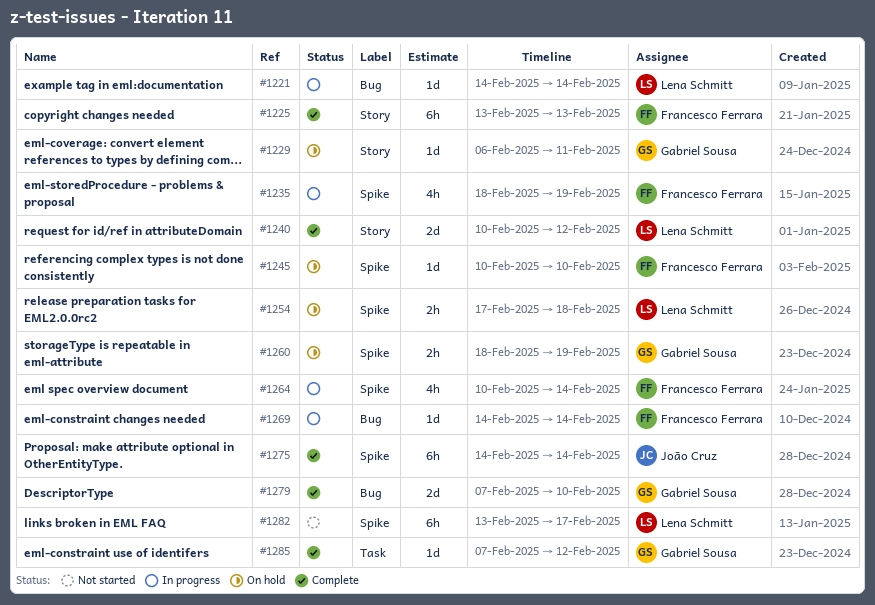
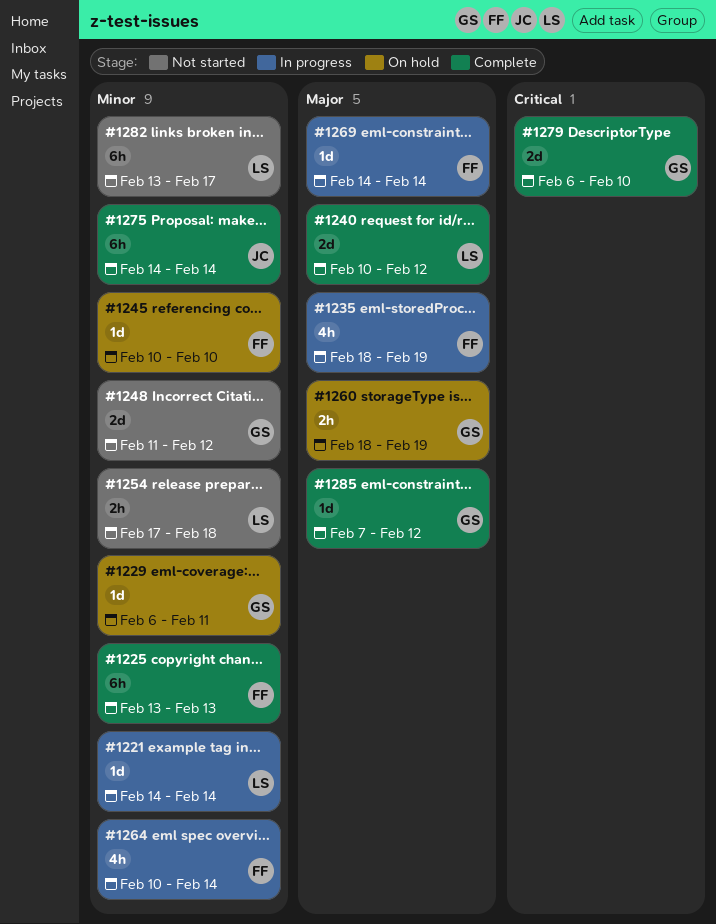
#1248: none -> present
#1254, status: On hold -> Not started
#1279, start: Feb 7 -> Feb 6

